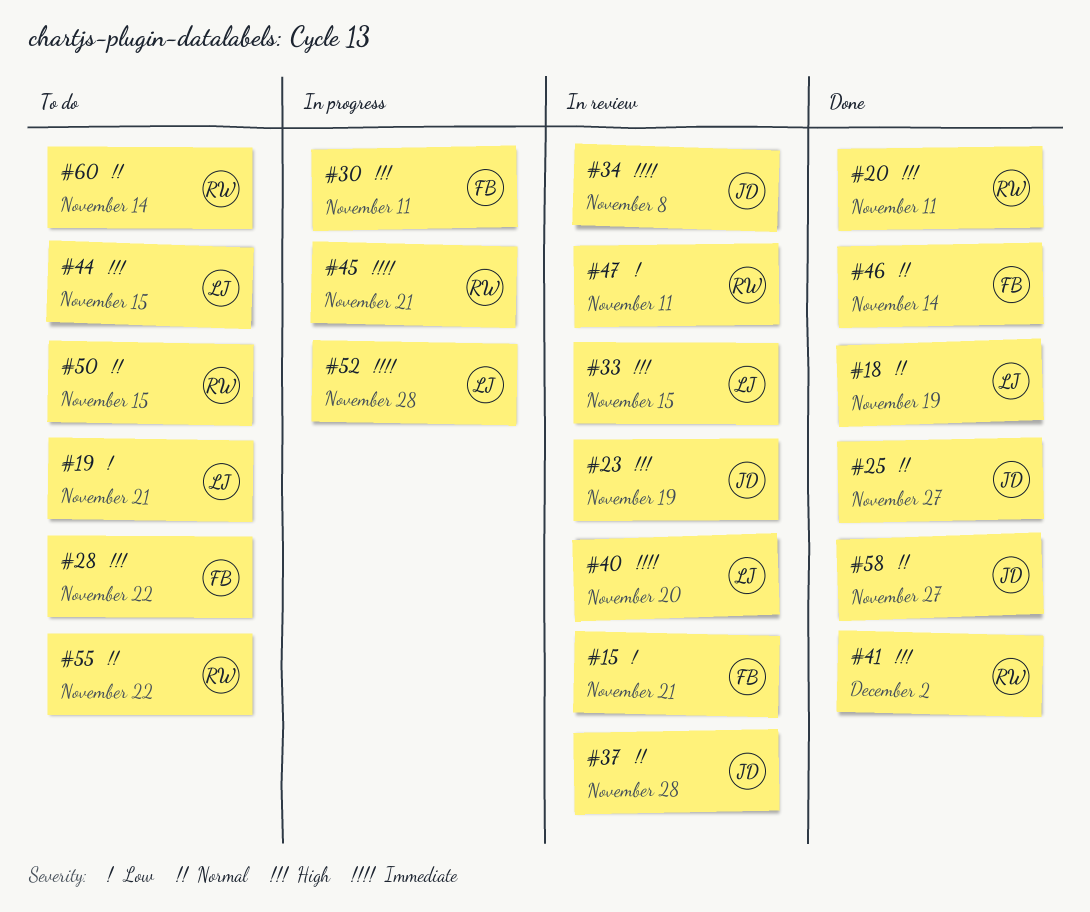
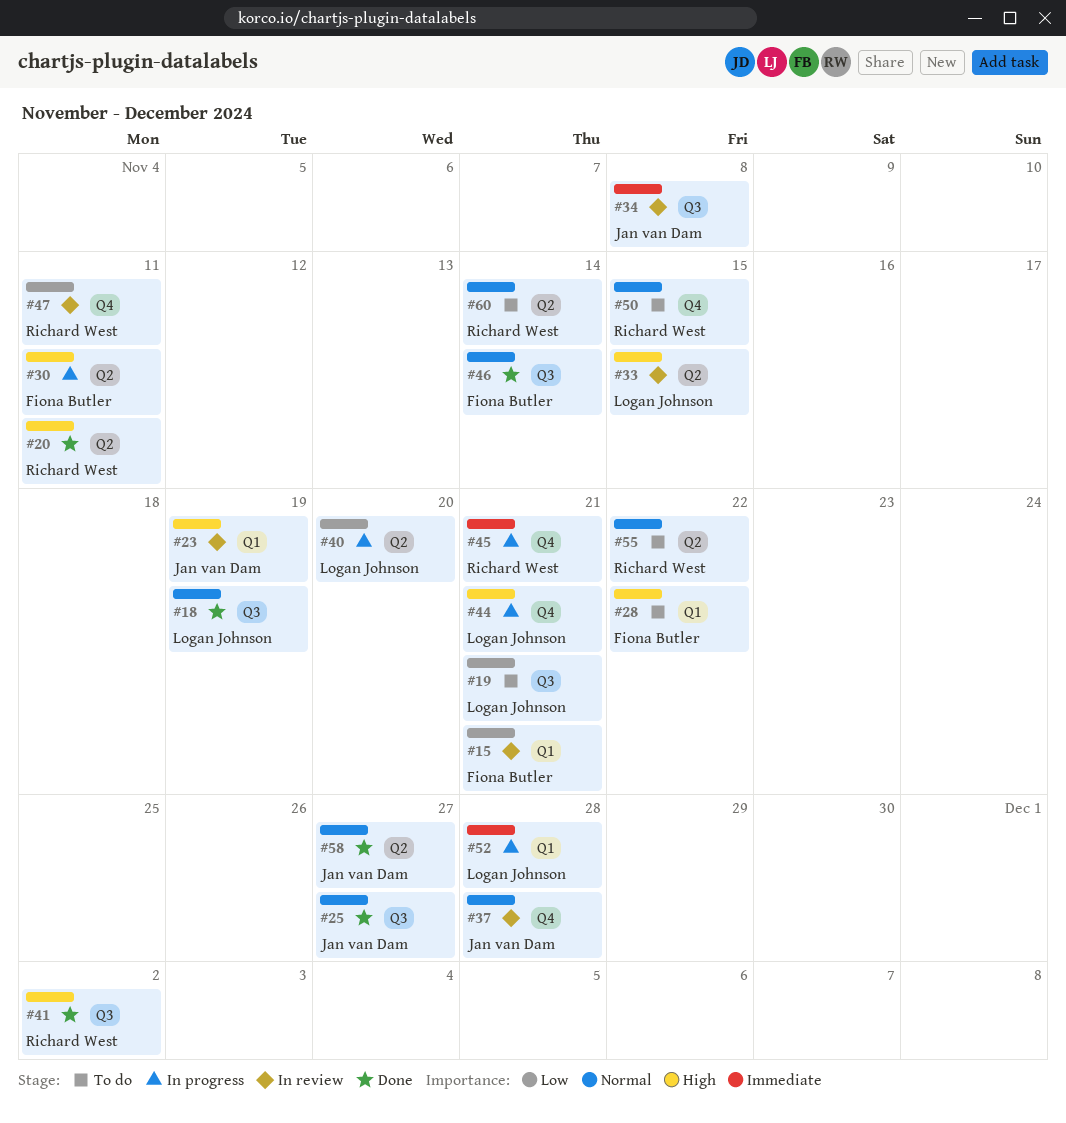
#40, status: In review -> In progress
#40, priority: Immediate -> Low
#44, status: To do -> In progress
#44, due: Nov 15 -> Nov 21

